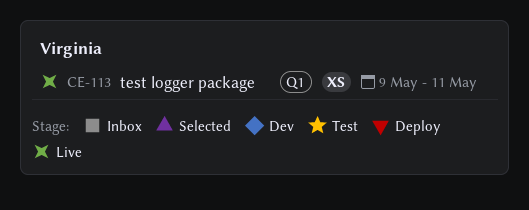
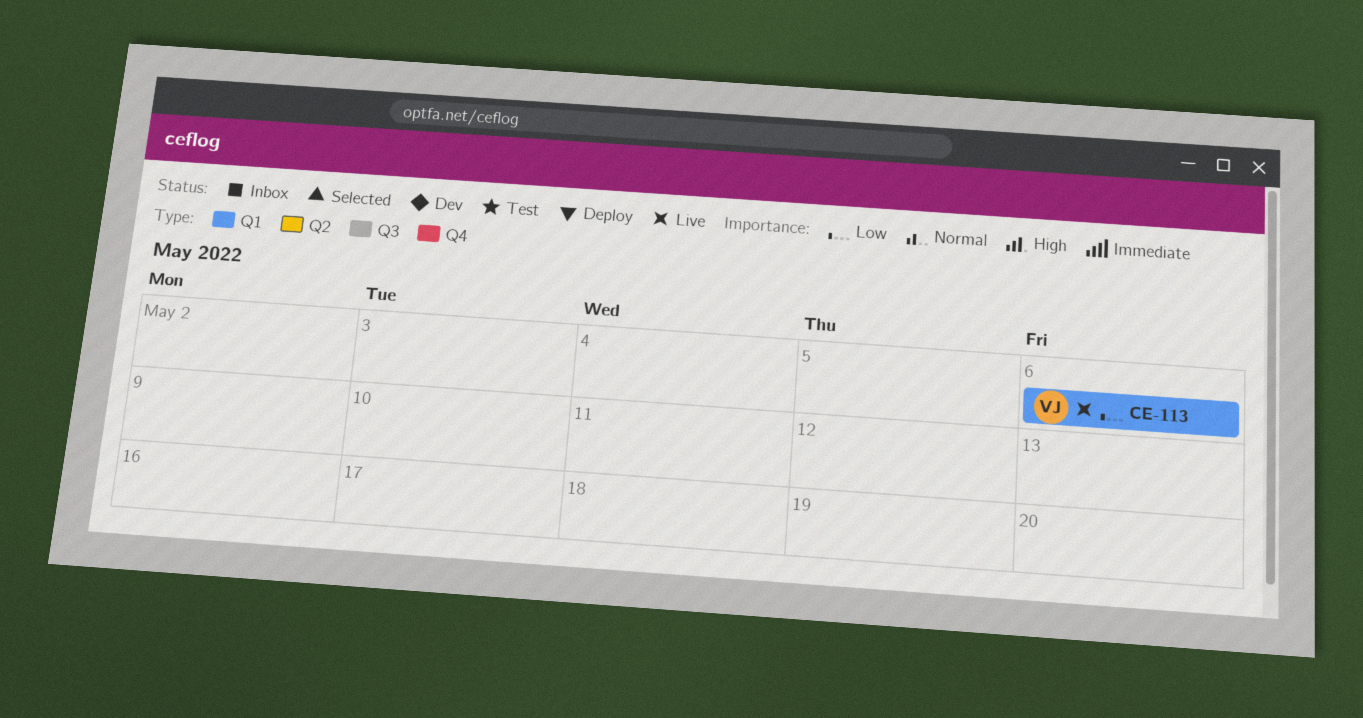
CE-113, start: May 9 -> May 6
CE-113, due: May 11 -> May 6

